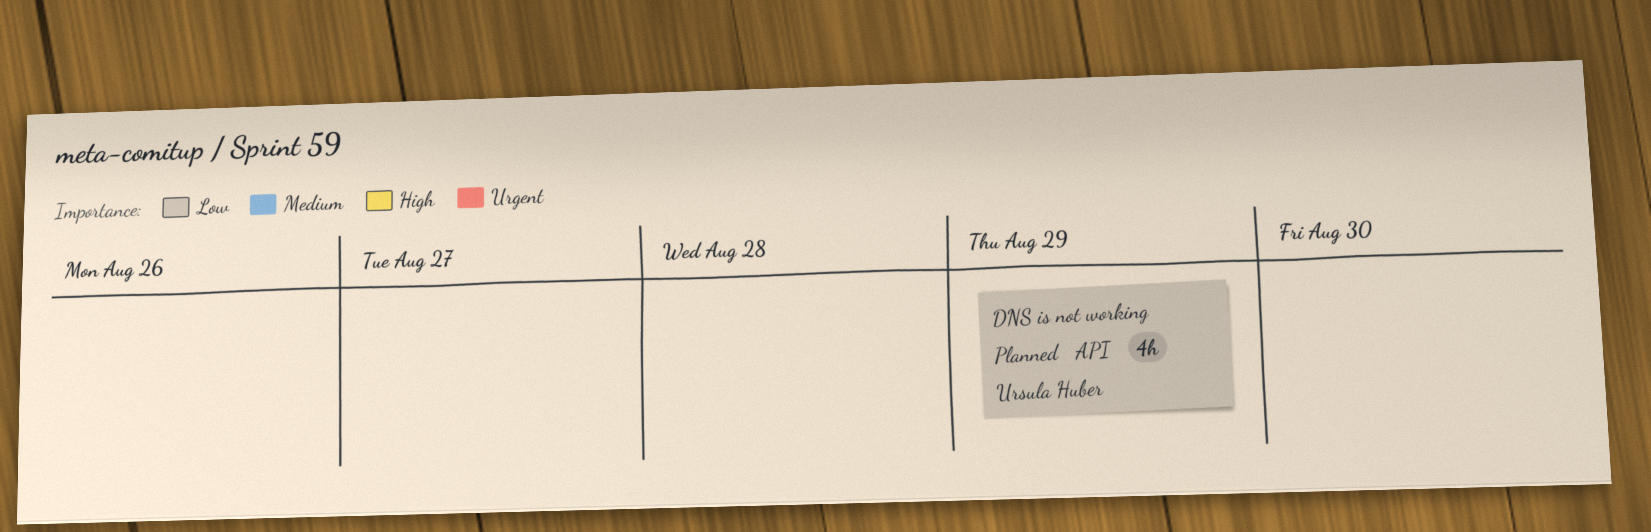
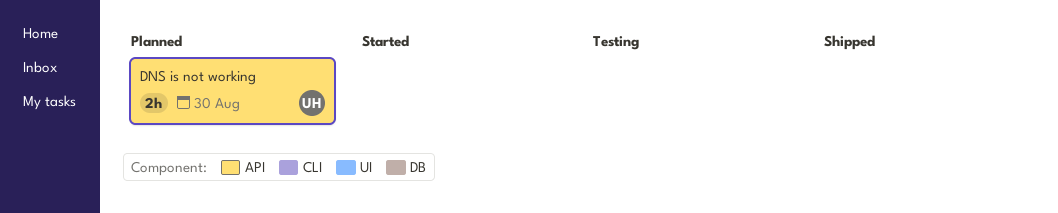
DNS is not working, estimate: 4h -> 2h
DNS is not working, due: Aug 29 -> Aug 30

